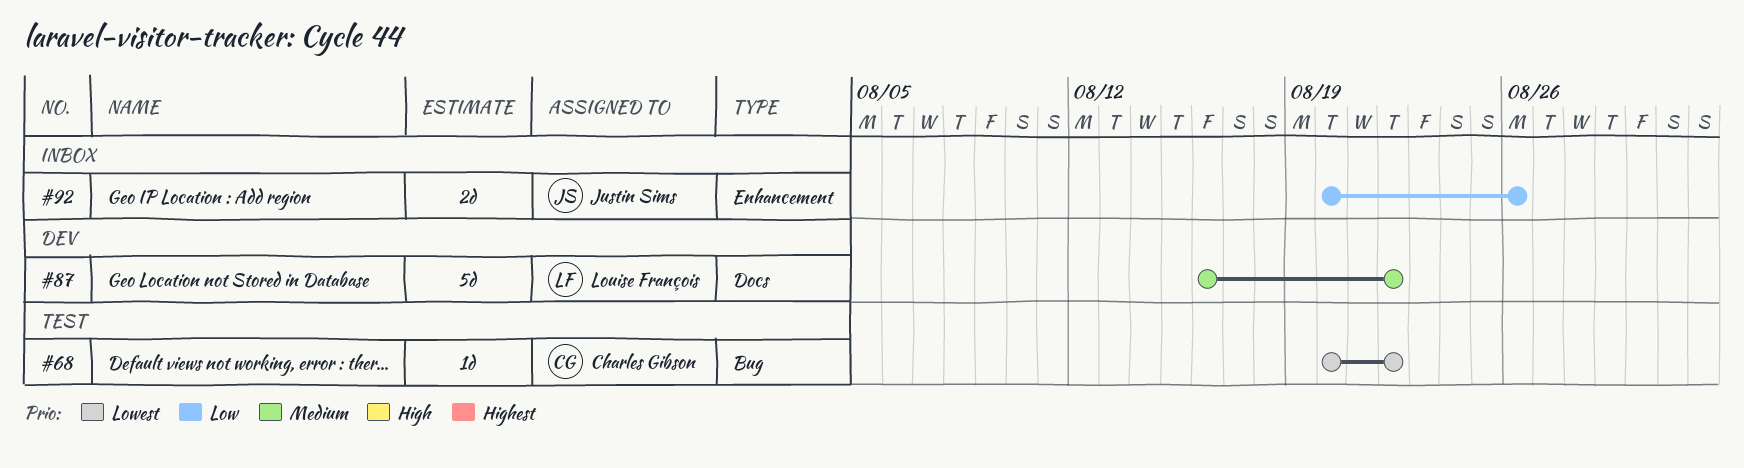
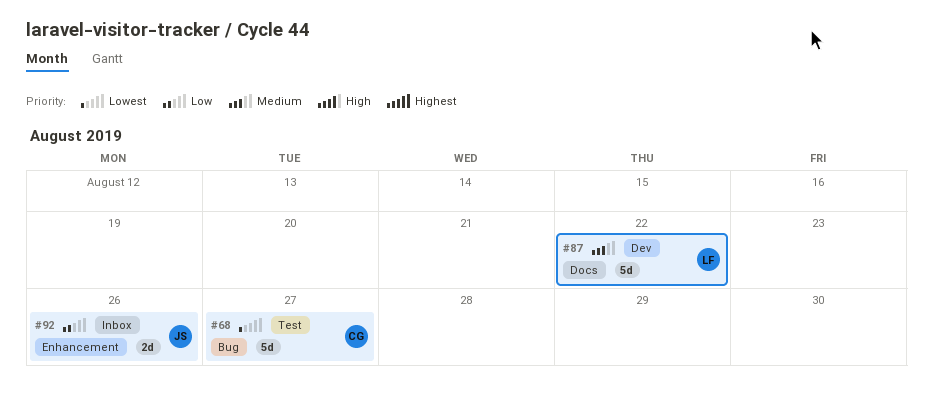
#68, estimate: 1d -> 5d
#68, due: Aug 22 -> Aug 27

